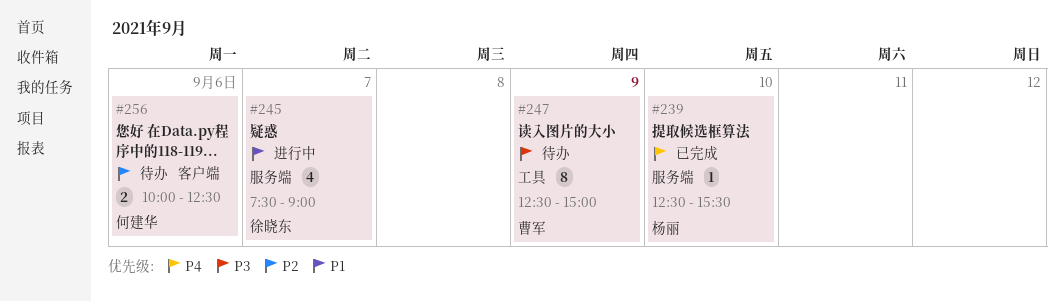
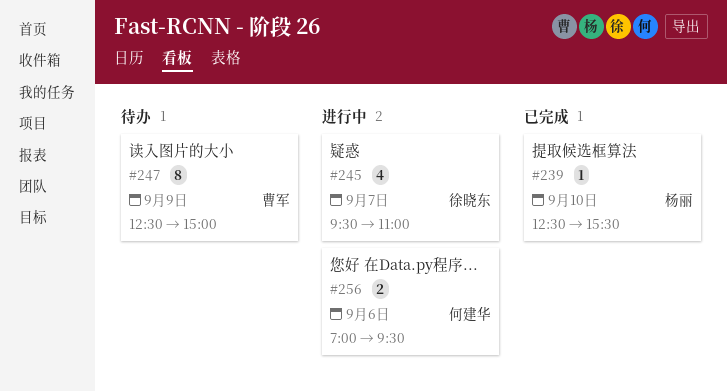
#245, begins: 07:30 -> 09:30
#245, ends: 09:00 -> 11:00
#256, status: 待办 -> 进行中
#256, begins: 10:00 -> 07:00
#256, ends: 12:30 -> 09:30

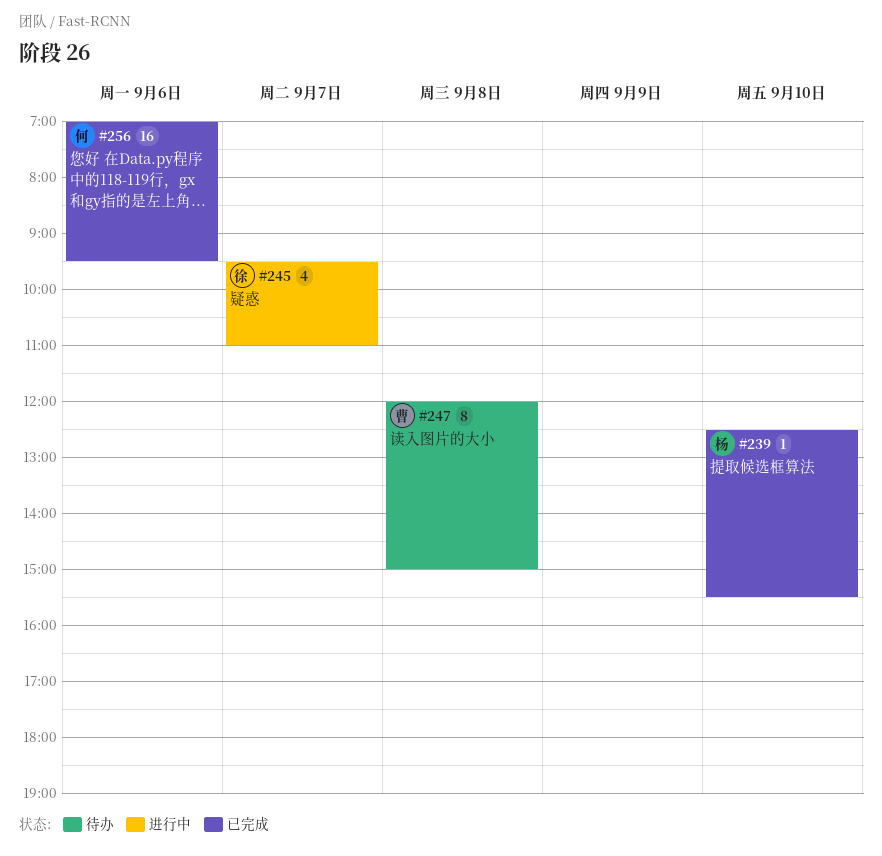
#247, day: Sep 9 -> Sep 8
#247, begins: 12:30 -> 12:00
#256, status: 进行中 -> 已完成
#256, estimate: 2 -> 16

